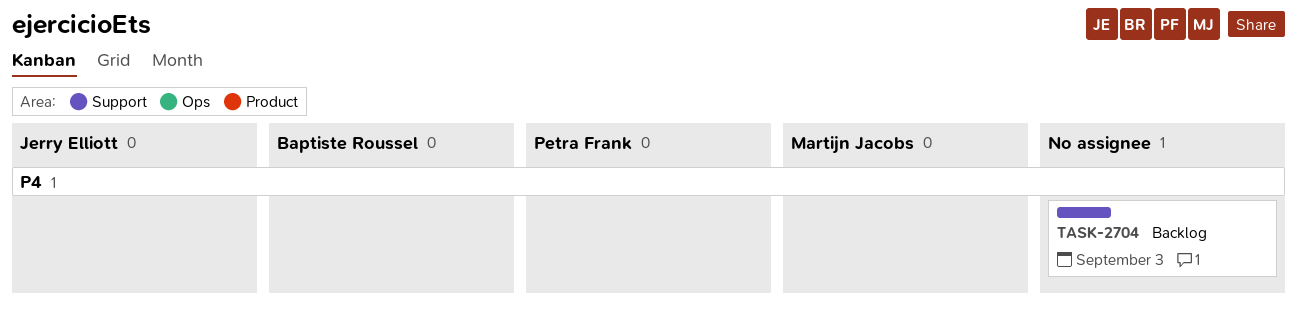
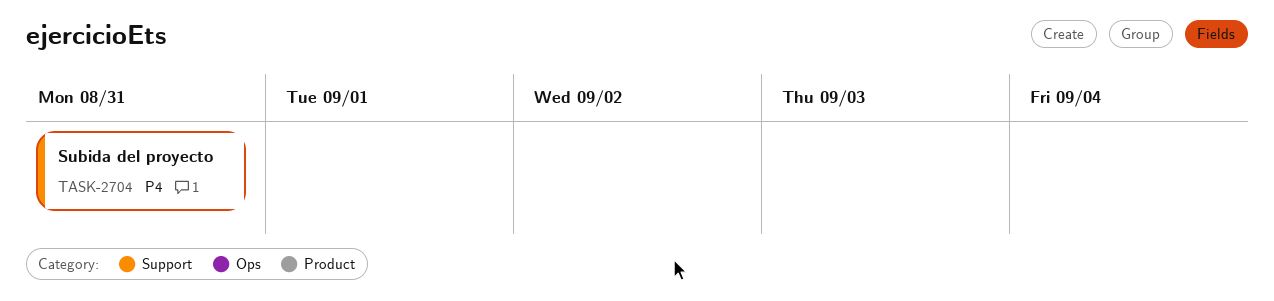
TASK-2704, due: Sep 3 -> Aug 31

